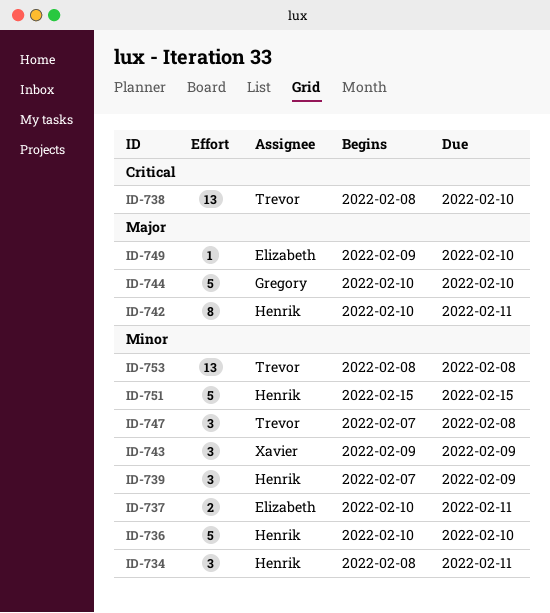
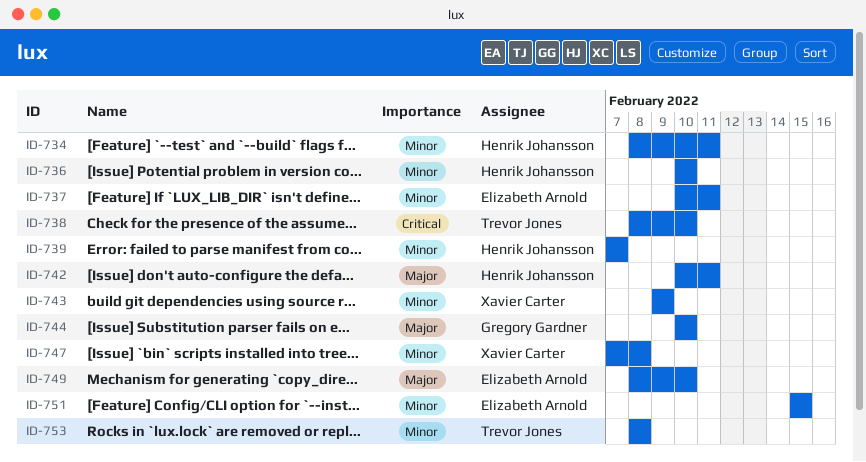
ID-739, due: Feb 9 -> Feb 7
ID-747, owner: Trevor Jones -> Xavier Carter
ID-749, start: Feb 9 -> Feb 8
ID-751, owner: Henrik Johansson -> Elizabeth Arnold

